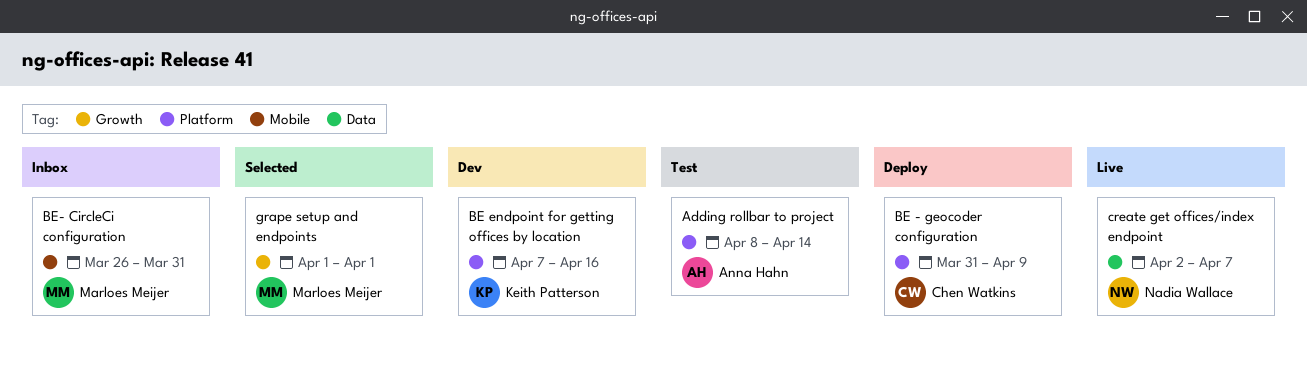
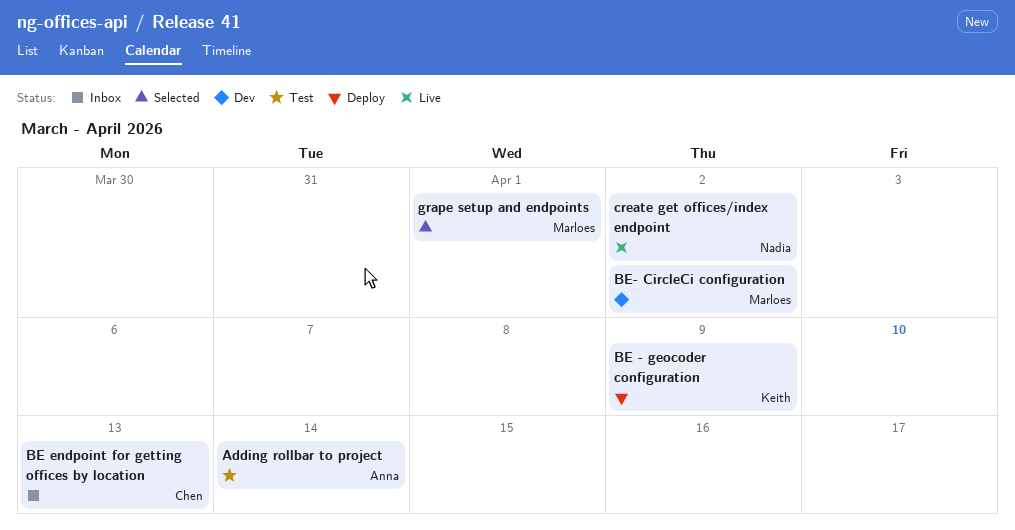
BE - geocoder configuration, owner: Chen Watkins -> Keith Patterson
BE endpoint for getting offices by location, status: Dev -> Inbox
BE endpoint for getting offices by location, owner: Keith Patterson -> Chen Watkins
BE endpoint for getting offices by location, due: Apr 16 -> Apr 13
BE- CircleCi configuration, status: Inbox -> Dev
BE- CircleCi configuration, due: Mar 31 -> Apr 2
create get offices/index endpoint, due: Apr 7 -> Apr 2

